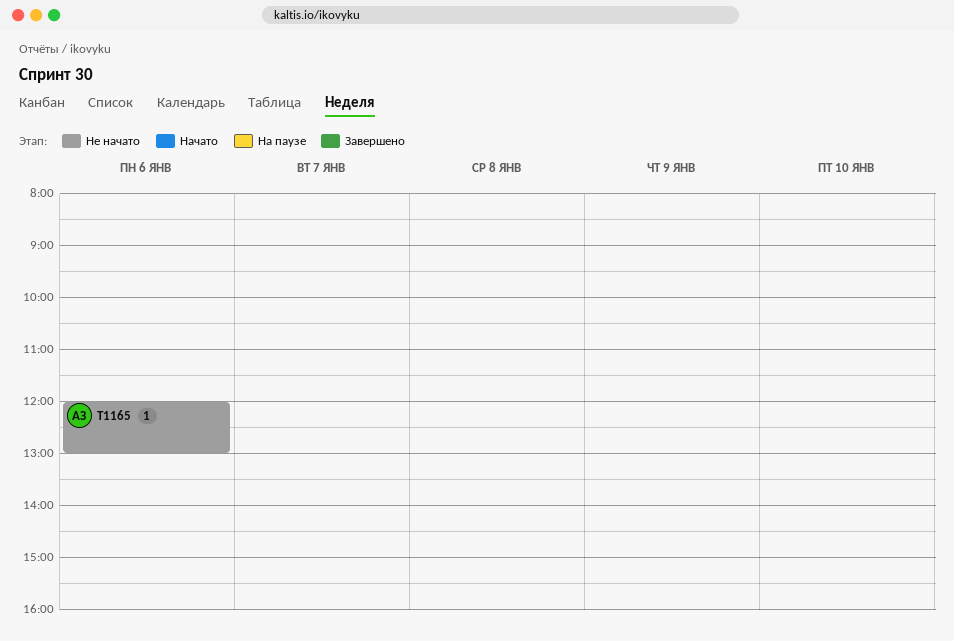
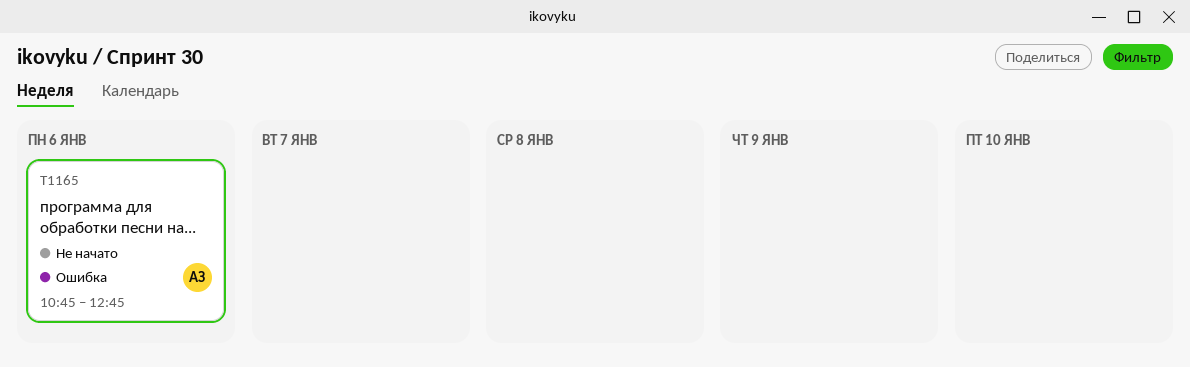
T1165, begins: 12:00 -> 10:45
T1165, ends: 13:00 -> 12:45

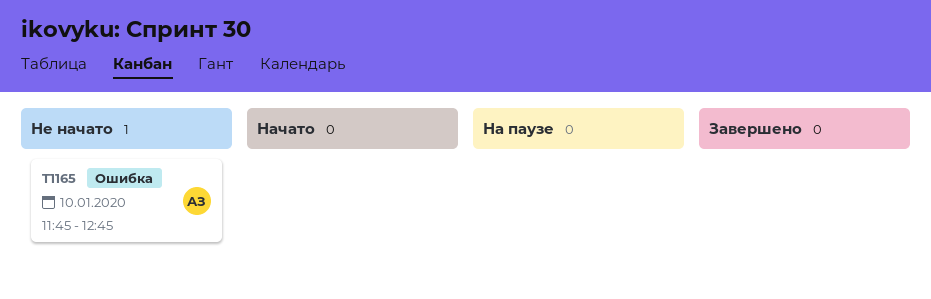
T1165, day: Jan 6 -> Jan 10
T1165, begins: 10:45 -> 11:45

